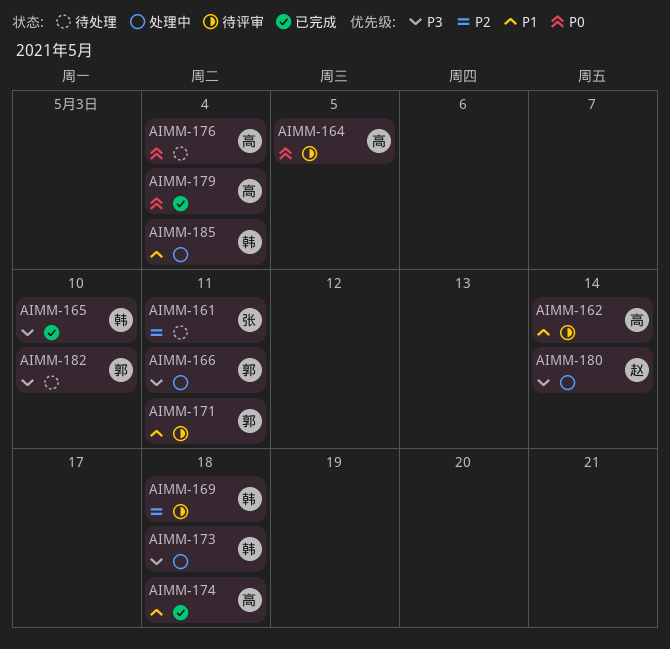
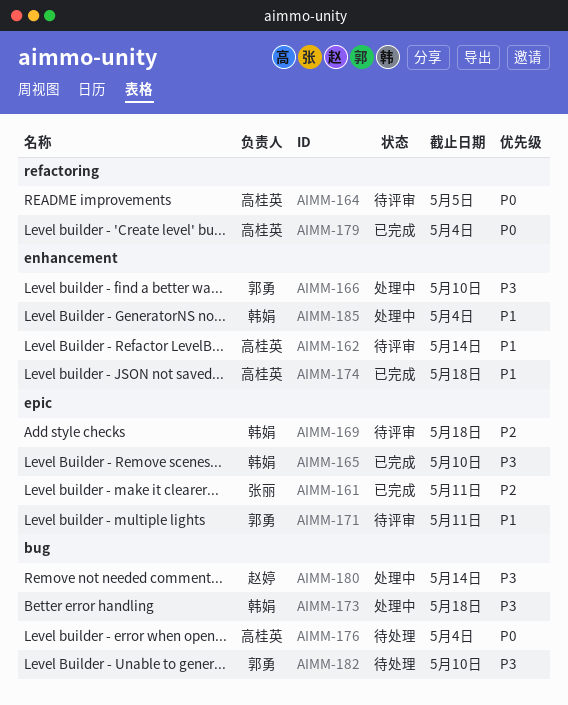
AIMM-161, status: 待处理 -> 已完成
AIMM-166, due: May 11 -> May 10

